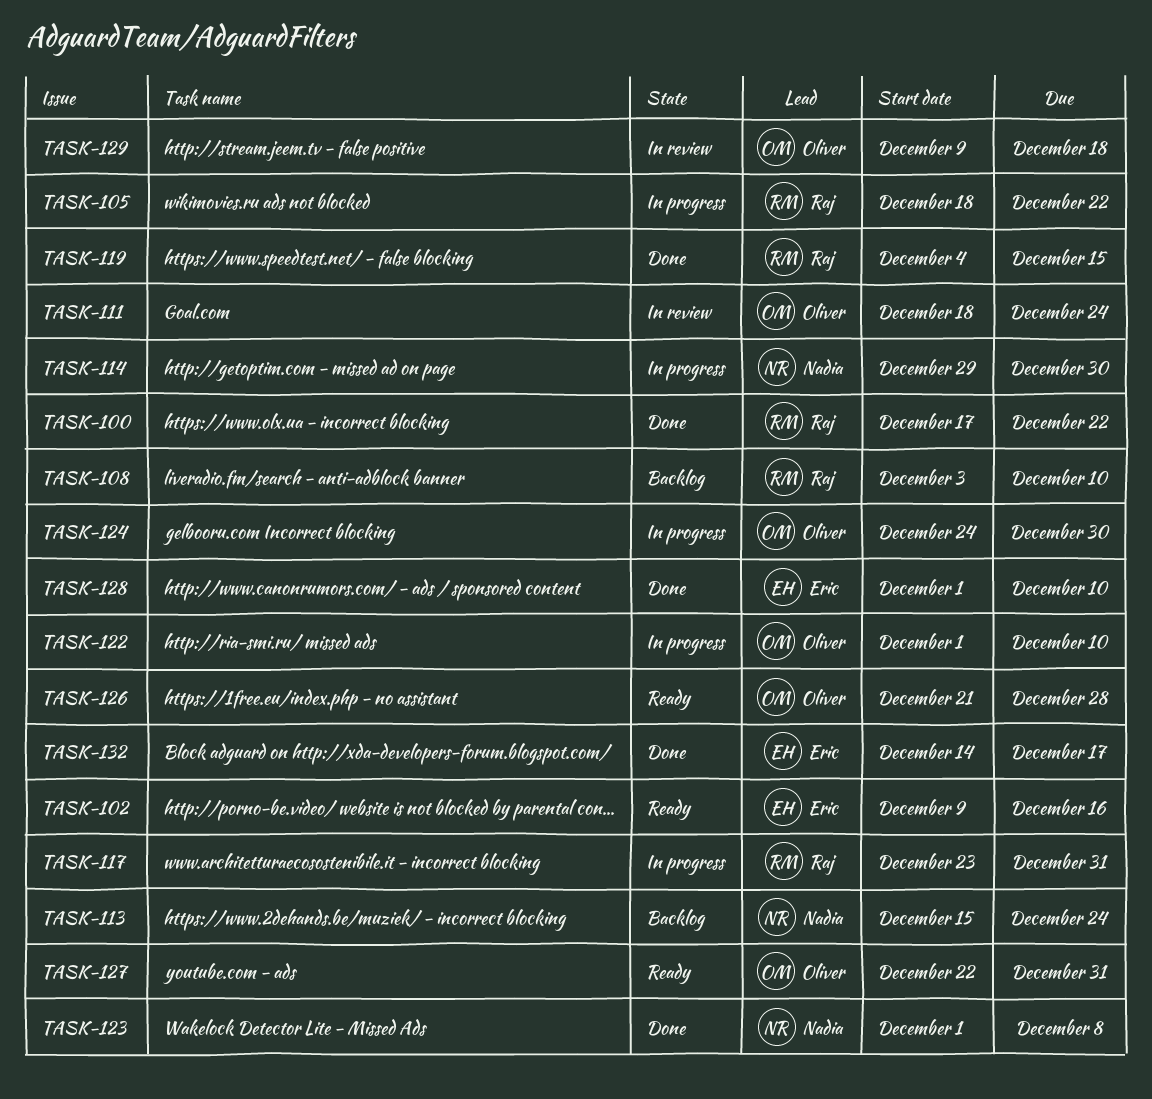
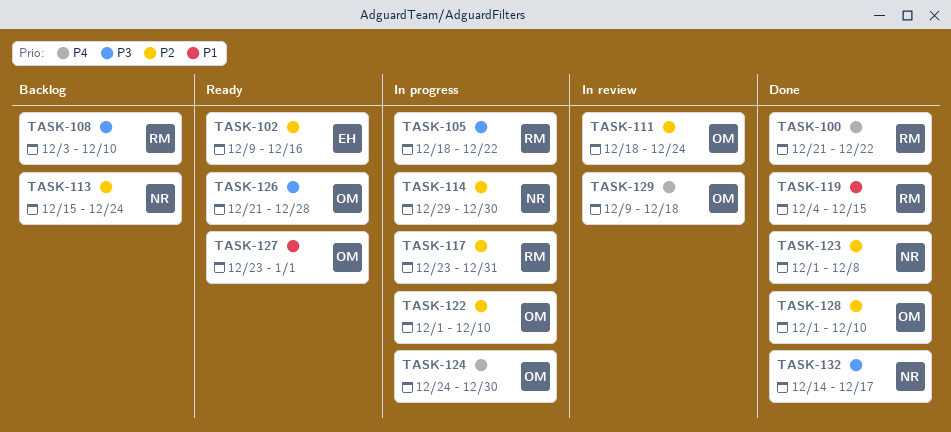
TASK-100, start: Dec 17 -> Dec 21
TASK-127, start: Dec 22 -> Dec 23
TASK-127, due: Dec 31 -> Jan 1
TASK-128, owner: Eric -> Oliver
TASK-132, owner: Eric -> Nadia

